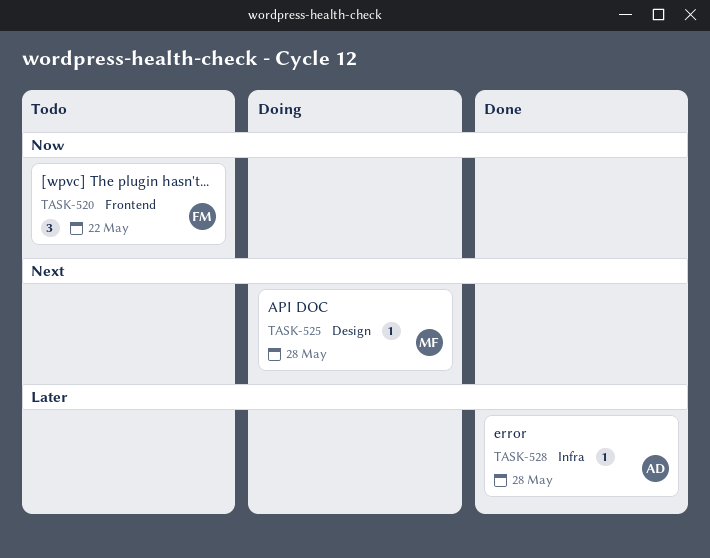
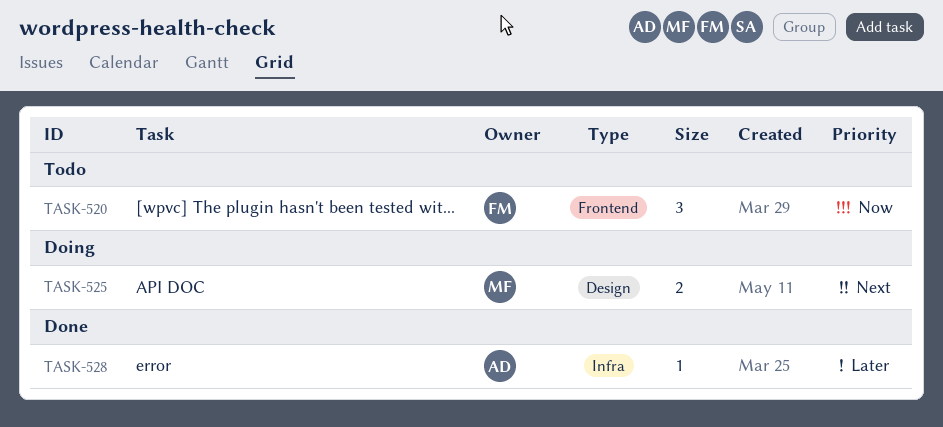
TASK-525, estimate: 1 -> 2

